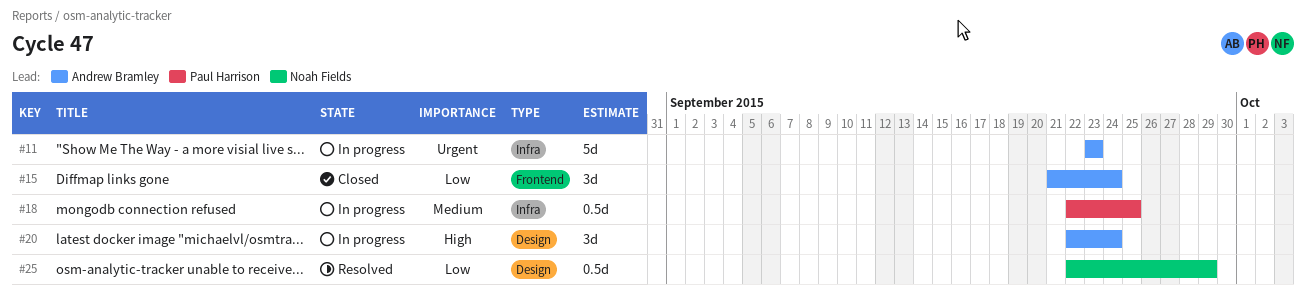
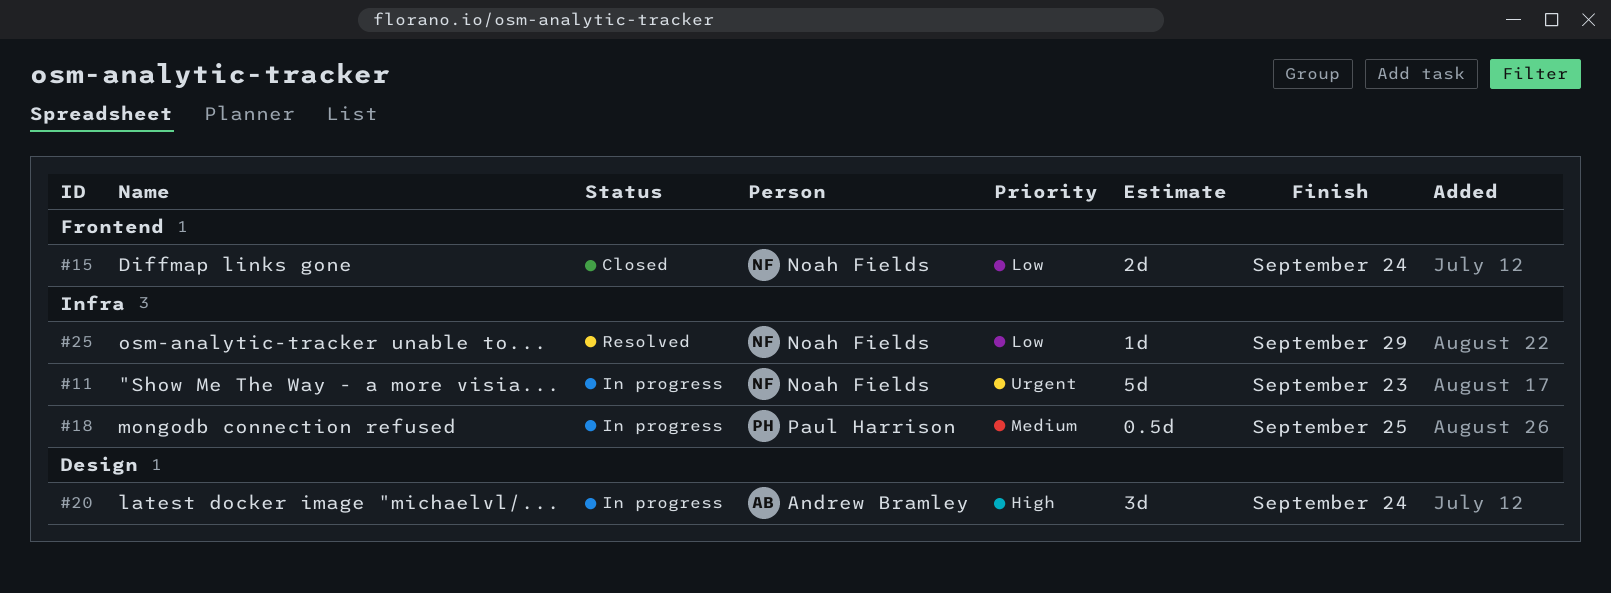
#11, owner: Andrew Bramley -> Noah Fields
#15, owner: Andrew Bramley -> Noah Fields
#15, estimate: 3d -> 2d
#25, label: Design -> Infra
#25, estimate: 0.5d -> 1d

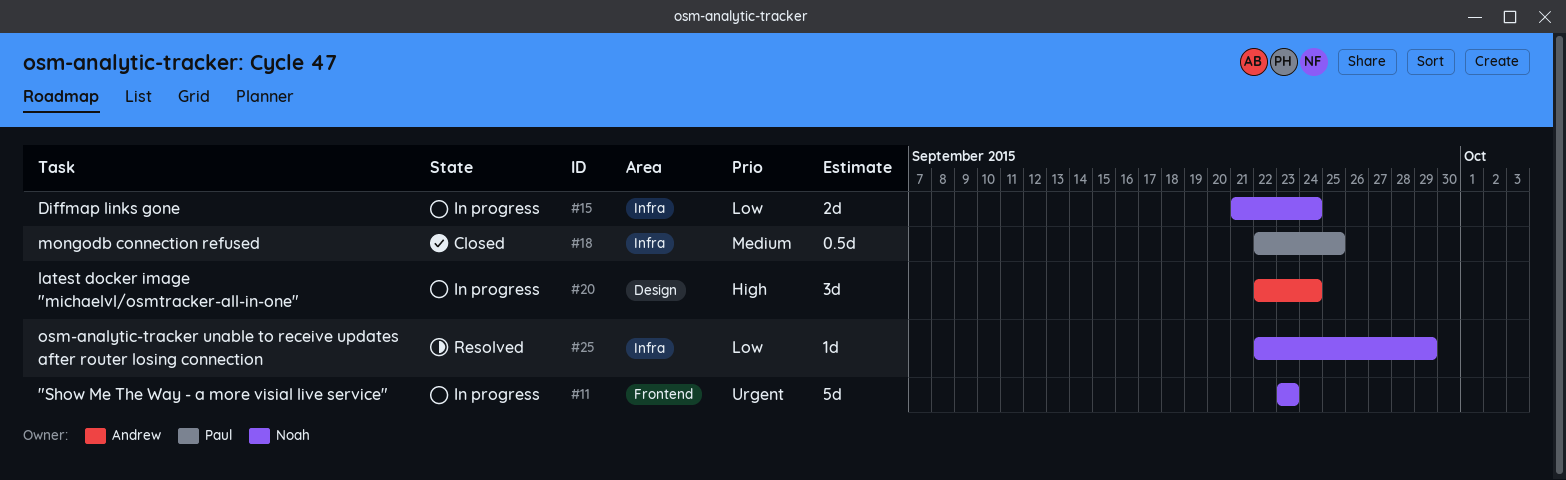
#11, label: Infra -> Frontend
#15, status: Closed -> In progress
#15, label: Frontend -> Infra
#18, status: In progress -> Closed

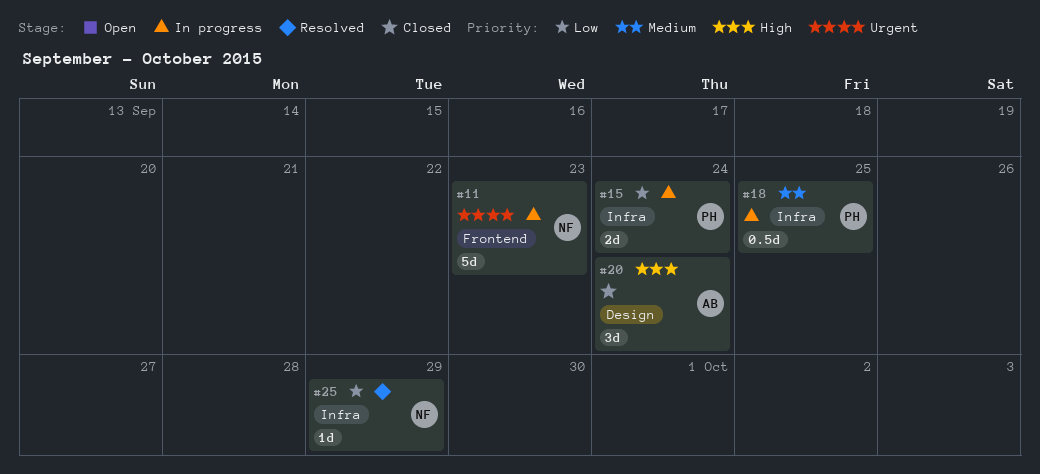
#15, owner: Noah -> Paul
#18, status: Closed -> In progress
#20, status: In progress -> Closed

